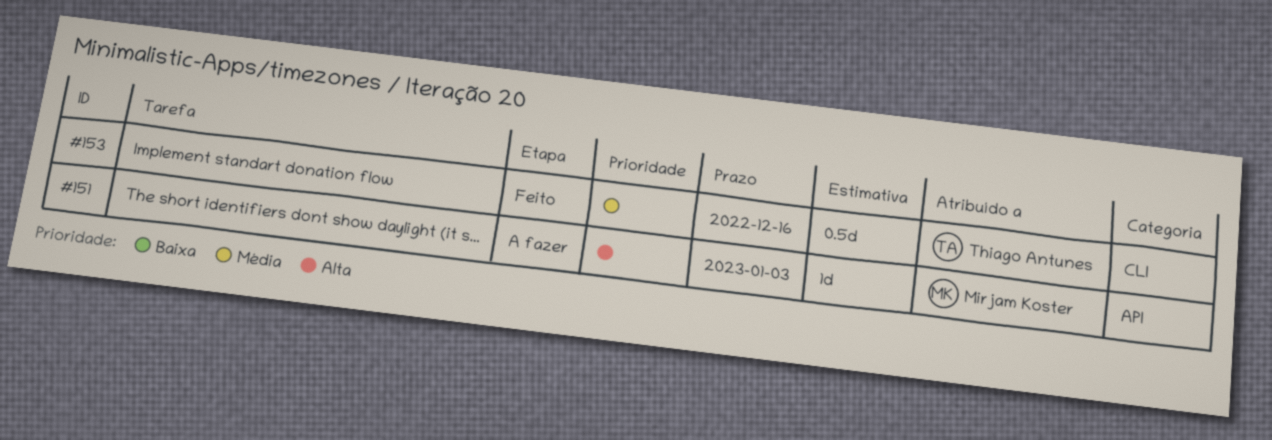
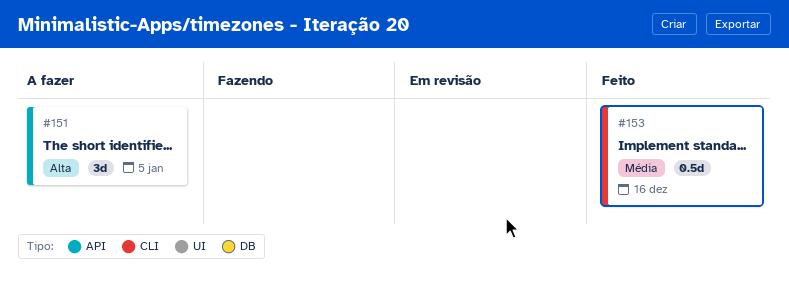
#151, estimate: 1d -> 3d
#151, due: Jan 3 -> Jan 5

